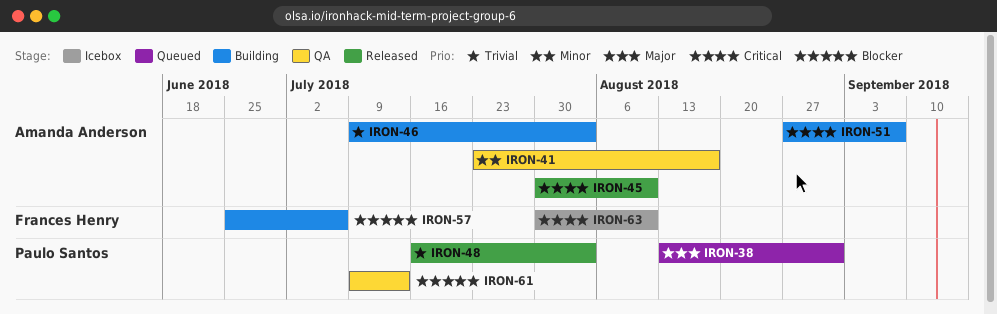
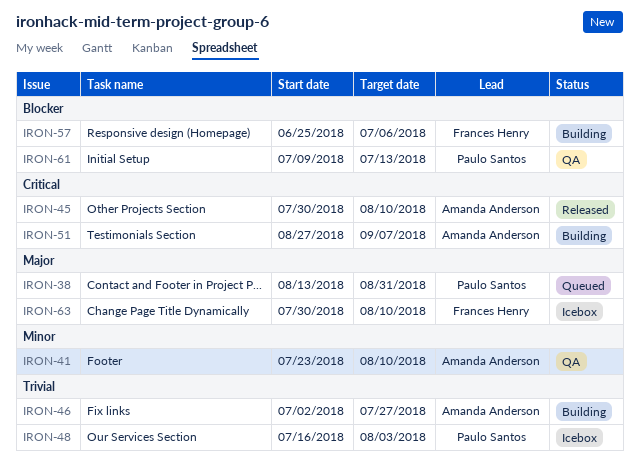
IRON-41, due: Aug 17 -> Aug 10
IRON-46, start: Jul 9 -> Jul 2
IRON-46, due: Aug 3 -> Jul 27
IRON-48, status: Released -> Icebox
IRON-63, priority: Critical -> Major

